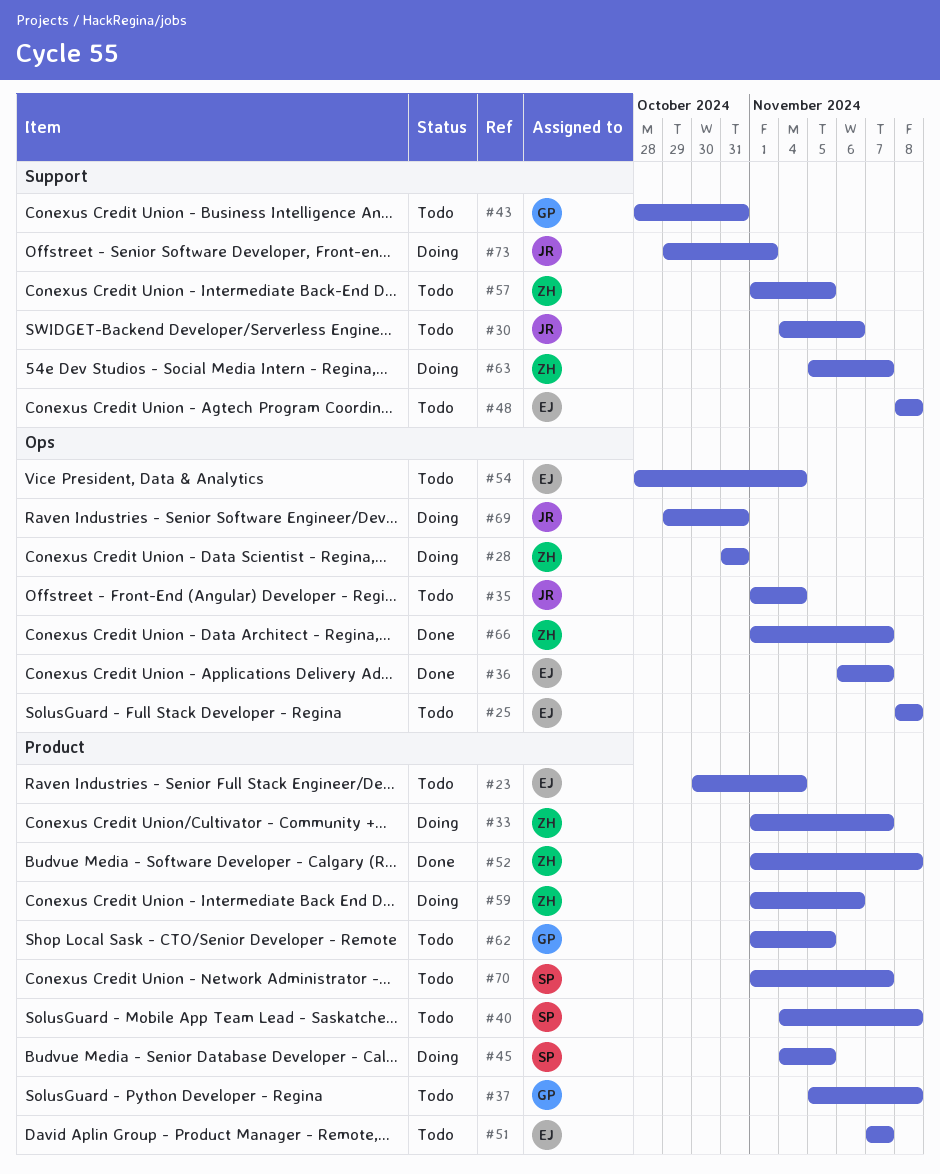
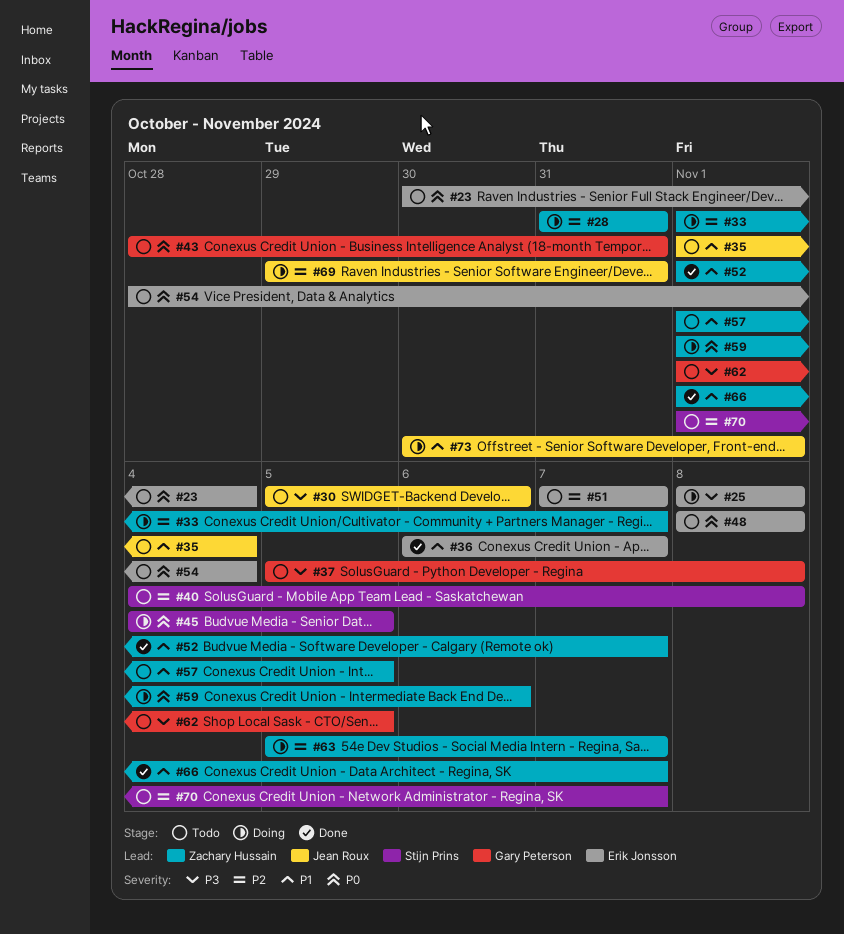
#25, status: Todo -> Doing
#30, start: Nov 4 -> Nov 5
#52, due: Nov 8 -> Nov 7
#73, start: Oct 29 -> Oct 30

